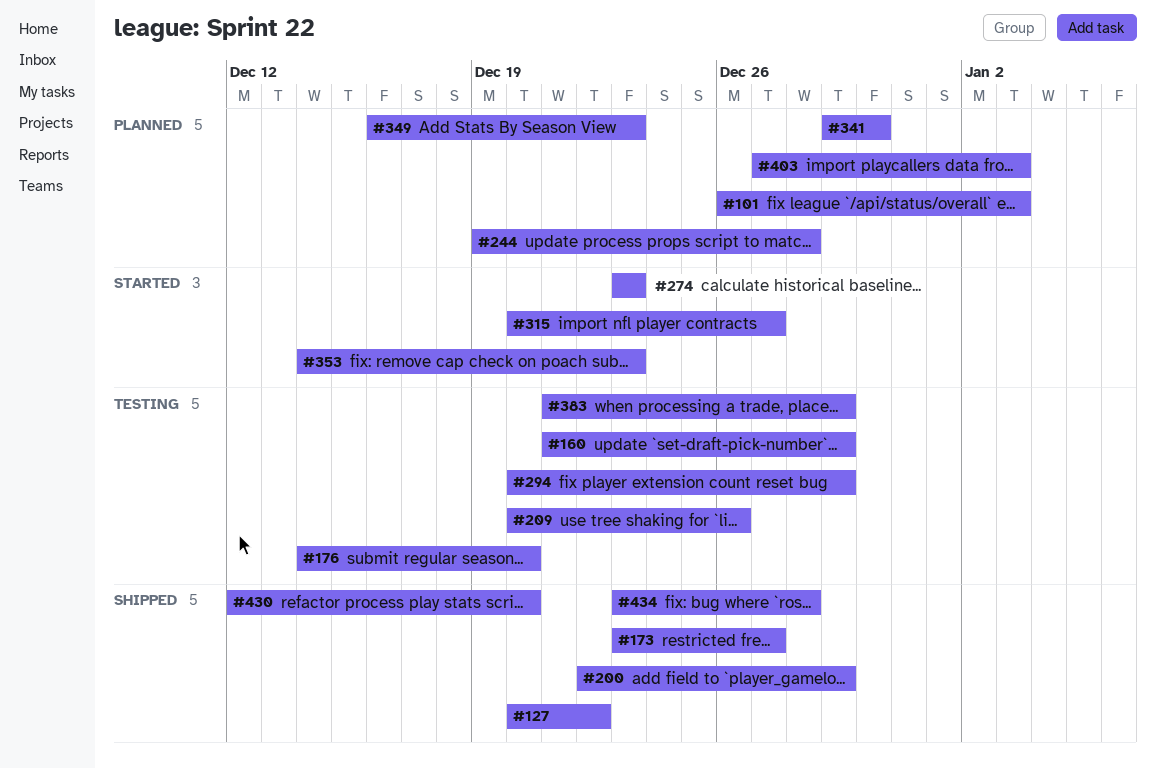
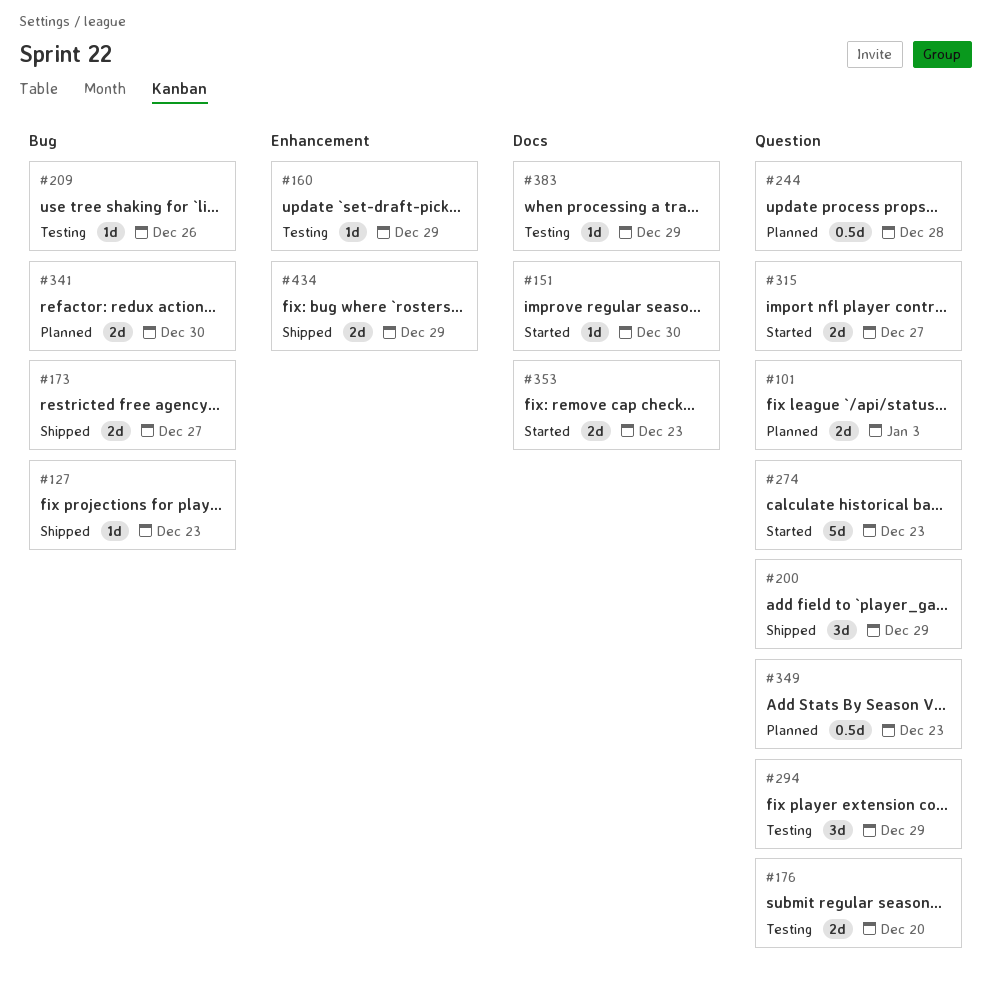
#127, due: Dec 22 -> Dec 23
#151: none -> present
#403: present -> none
#430: present -> none
#434, due: Dec 28 -> Dec 29

